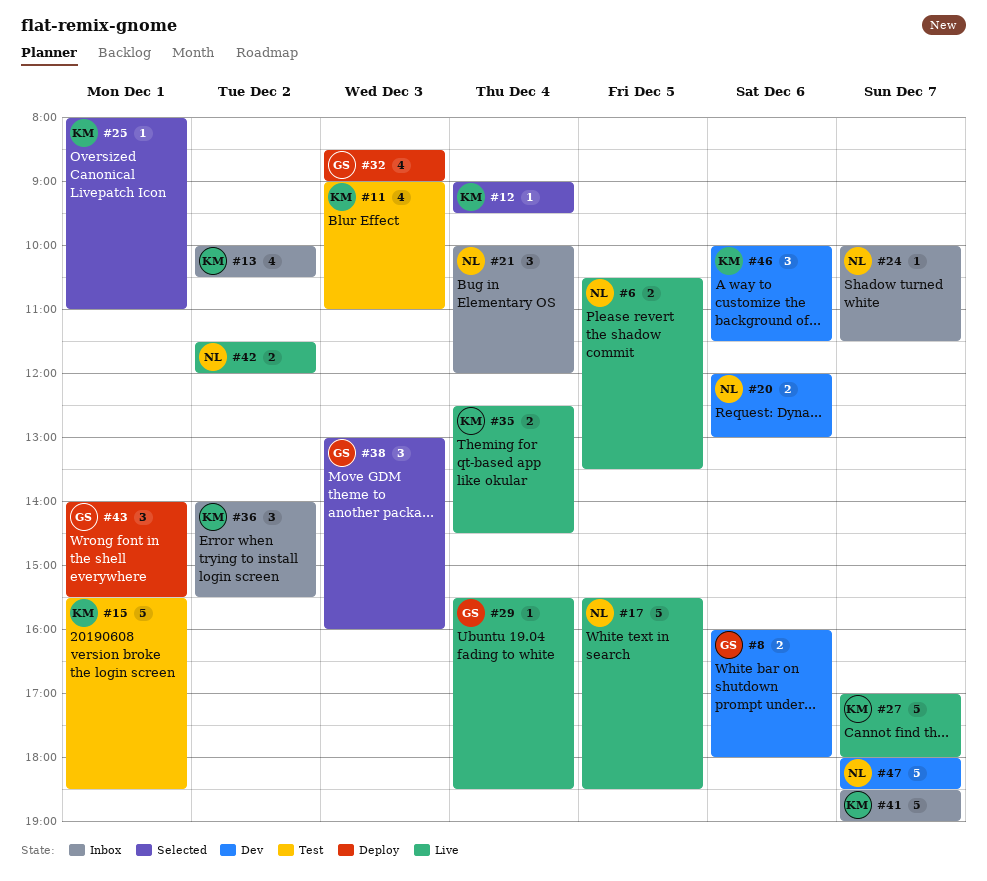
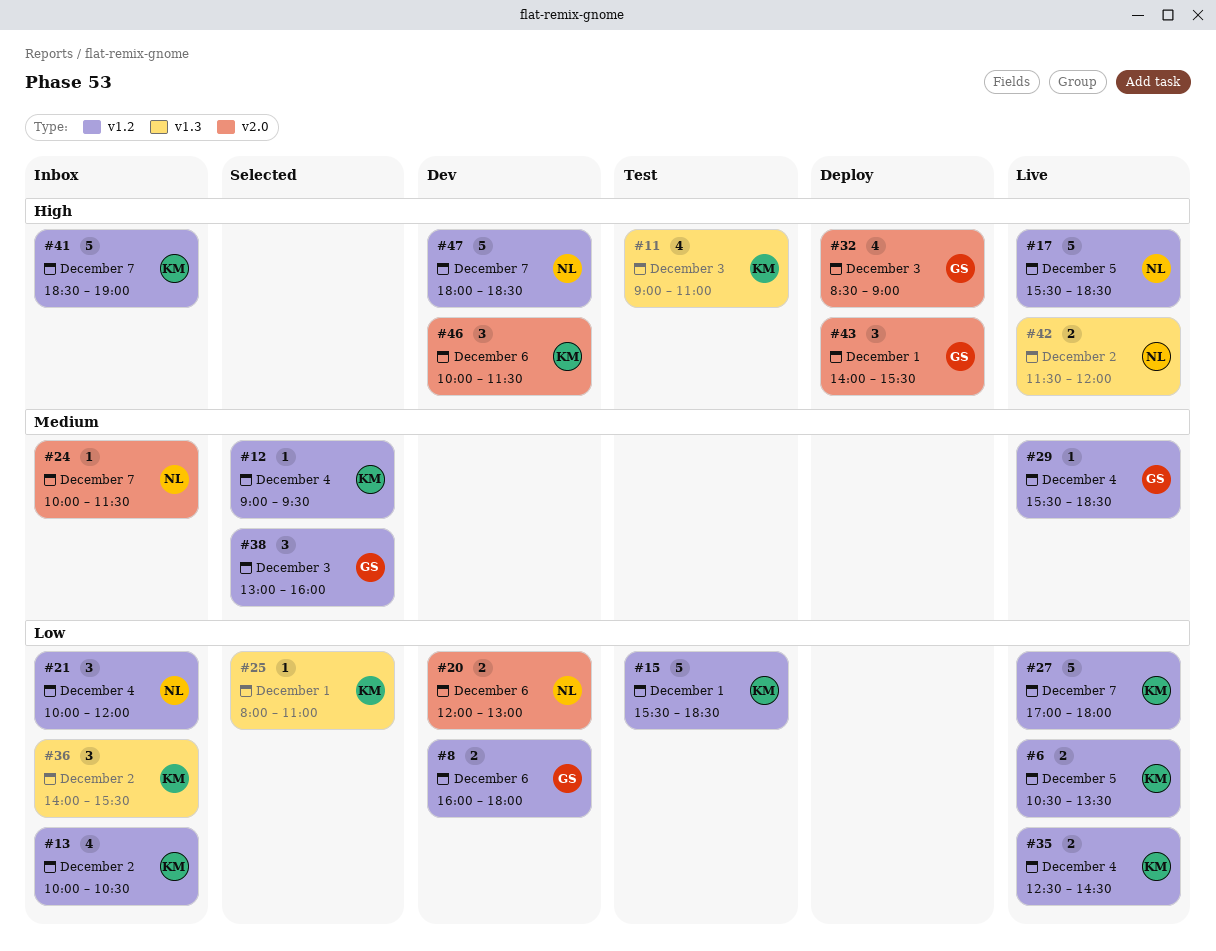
#6, owner: NL -> KM

